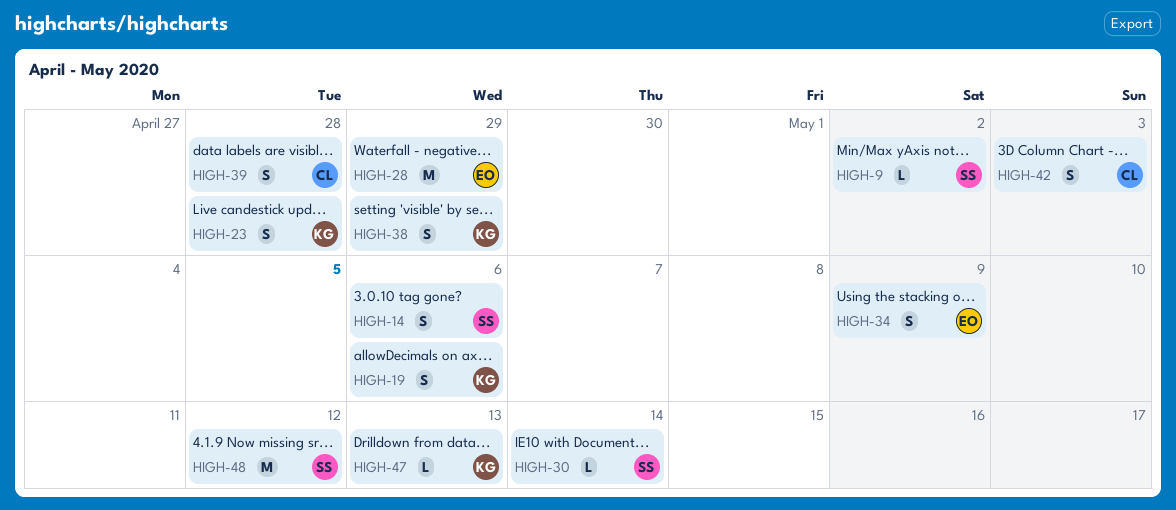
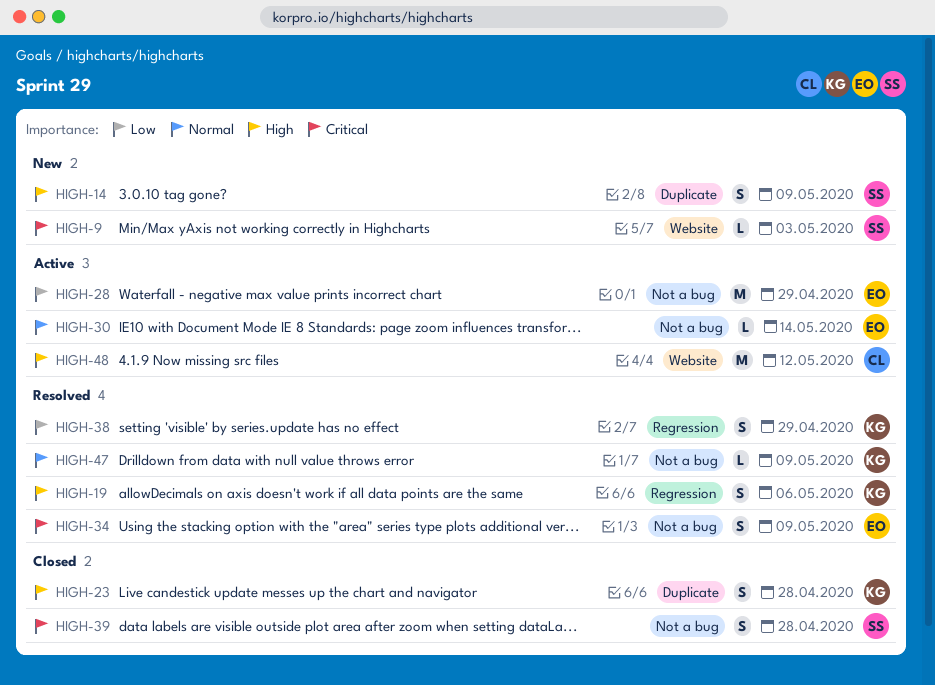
HIGH-9, due: May 2 -> May 3
HIGH-14, due: May 6 -> May 9
HIGH-30, owner: SS -> EO
HIGH-39, owner: CL -> SS
HIGH-42: present -> none
HIGH-47, due: May 13 -> May 9
HIGH-48, owner: SS -> CL

